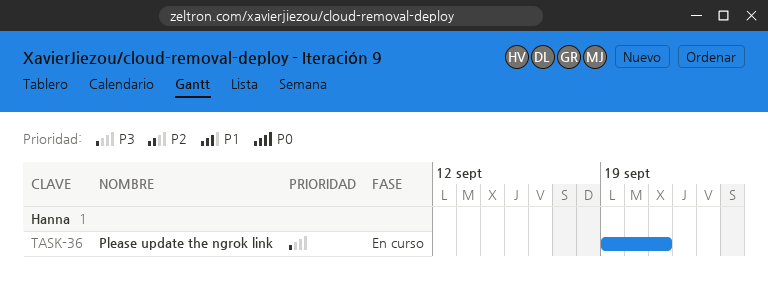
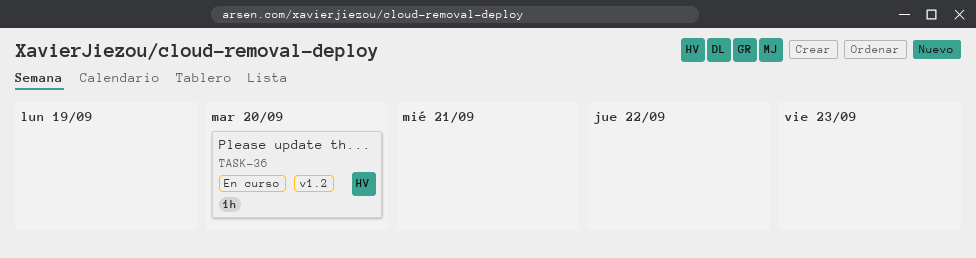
TASK-36, due: Sep 21 -> Sep 20

